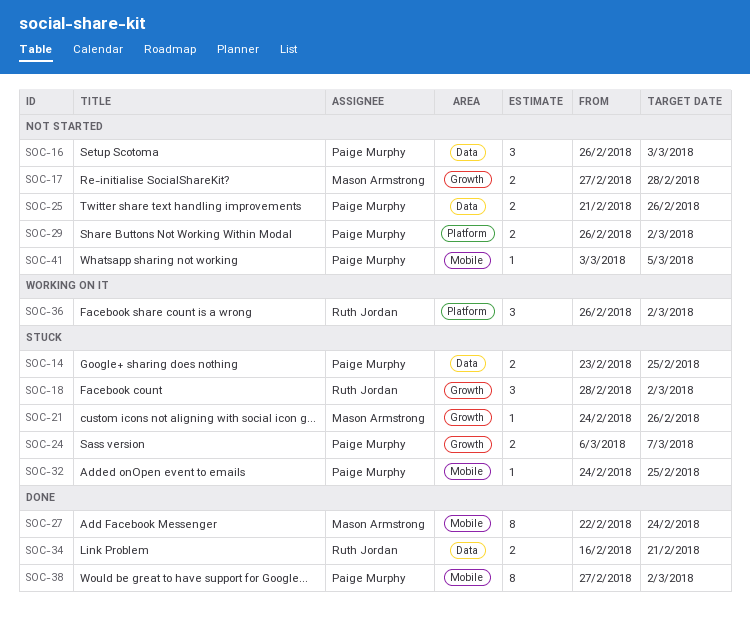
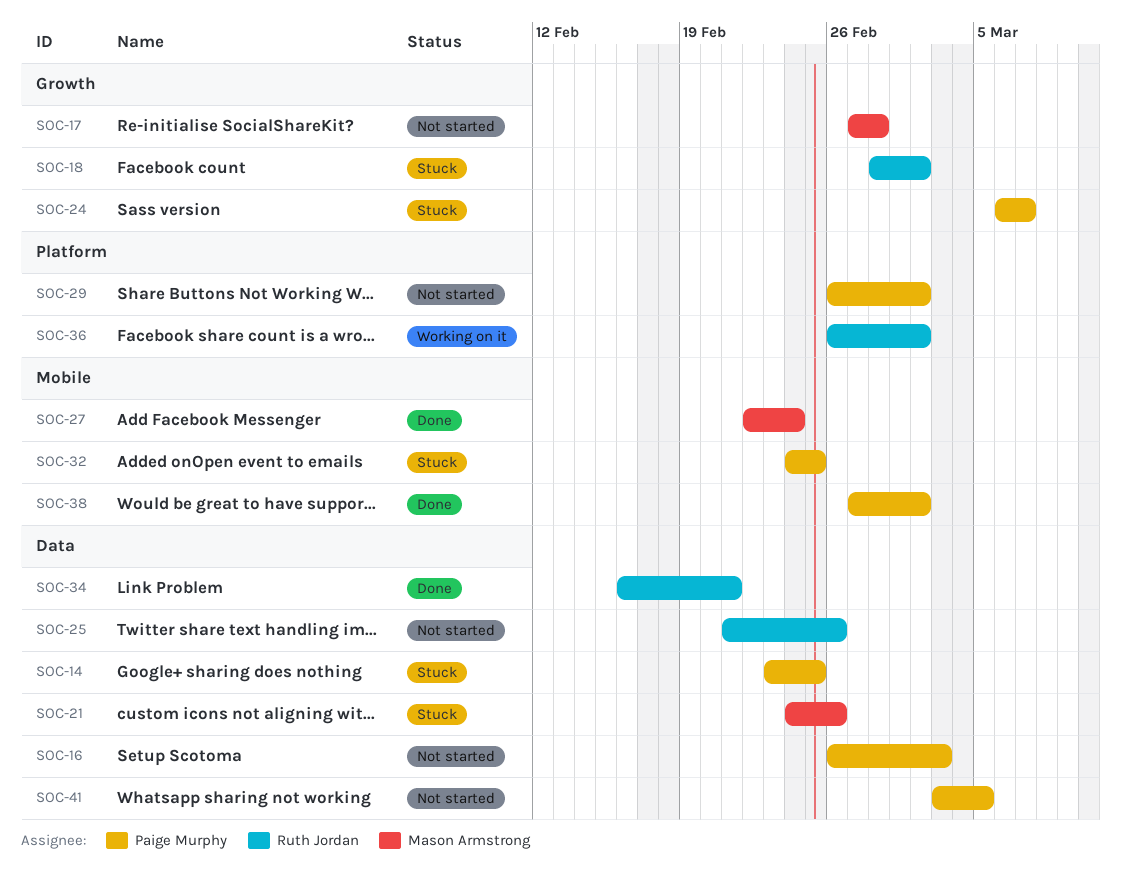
SOC-21, label: Growth -> Data
SOC-25, owner: Paige Murphy -> Ruth Jordan
SOC-41, label: Mobile -> Data

